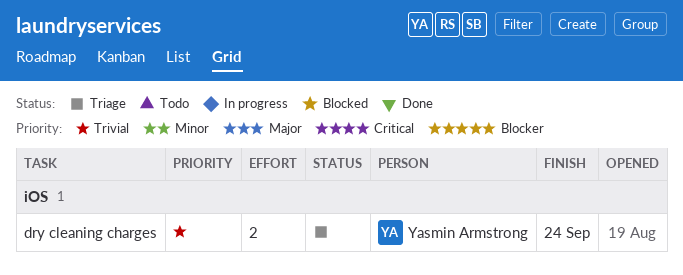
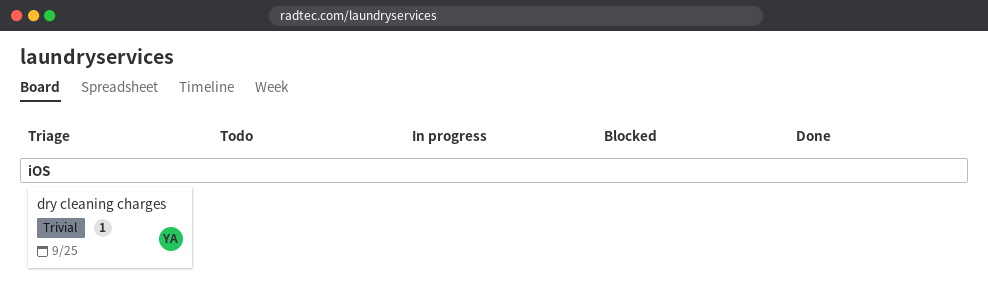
dry cleaning charges, estimate: 2 -> 1
dry cleaning charges, due: Sep 24 -> Sep 25

